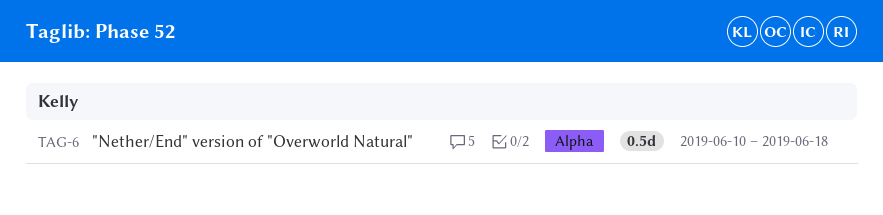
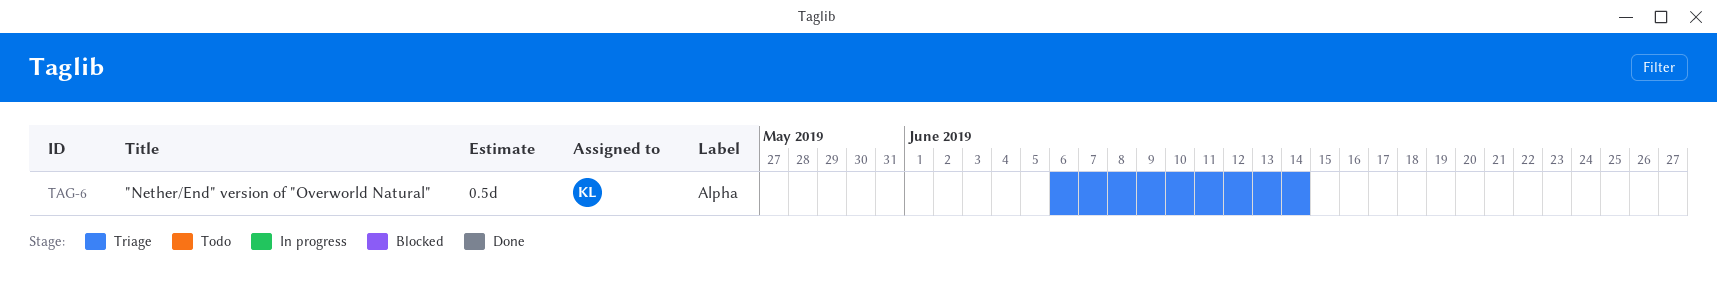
TAG-6, start: Jun 10 -> Jun 6
TAG-6, due: Jun 18 -> Jun 14

